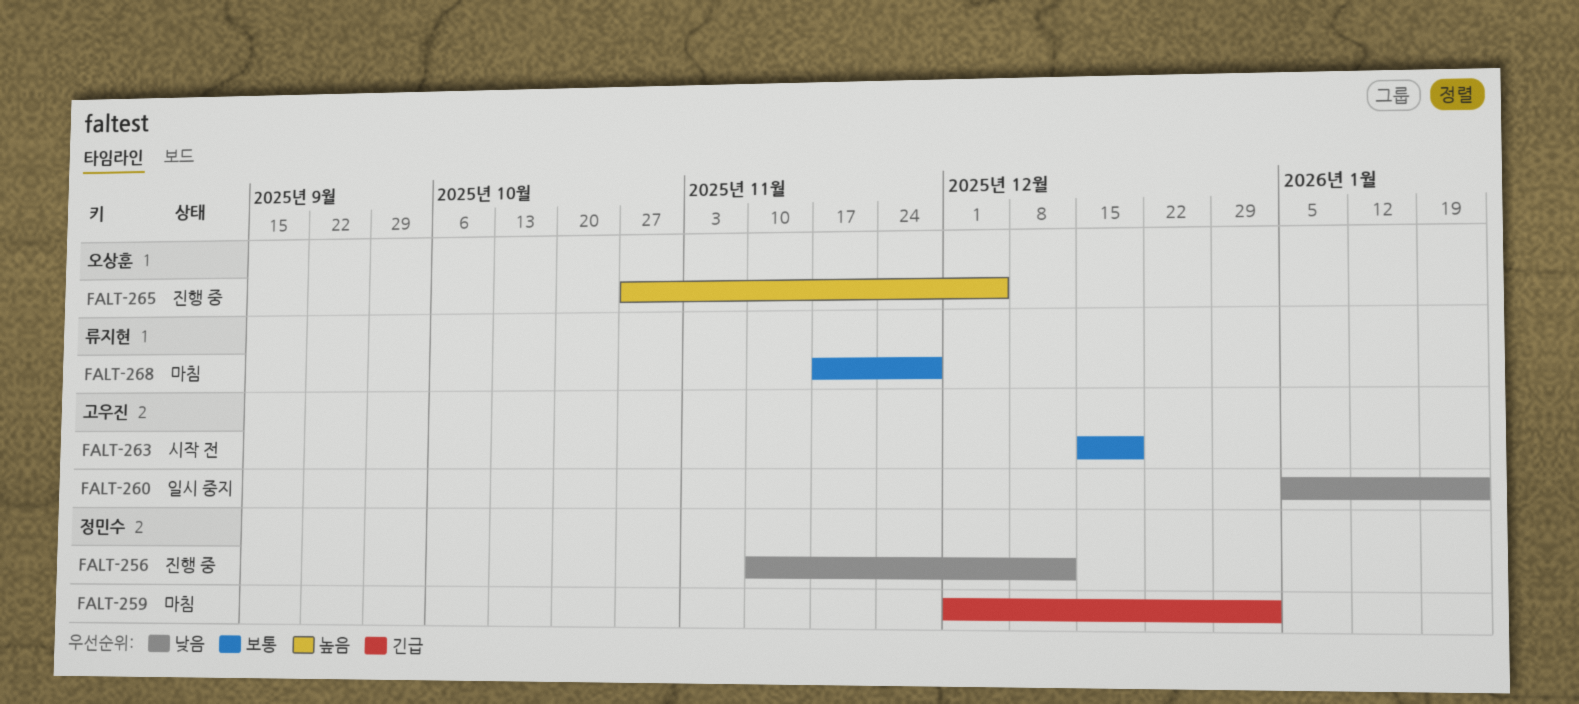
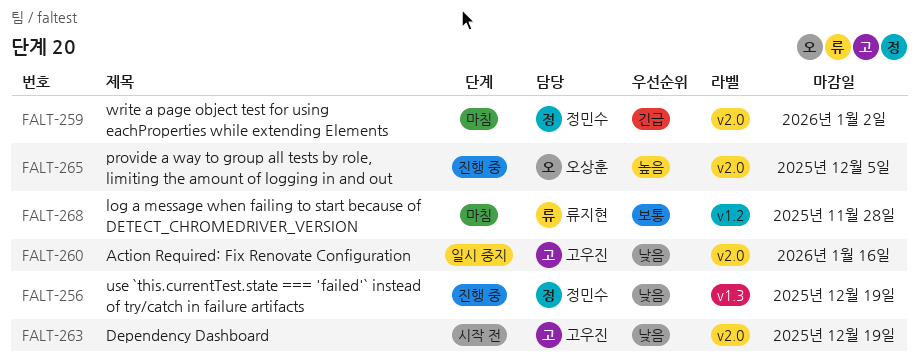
FALT-256, due: Dec 12 -> Dec 19
FALT-260, due: Jan 23 -> Jan 16
FALT-263, priority: 보통 -> 낮음

